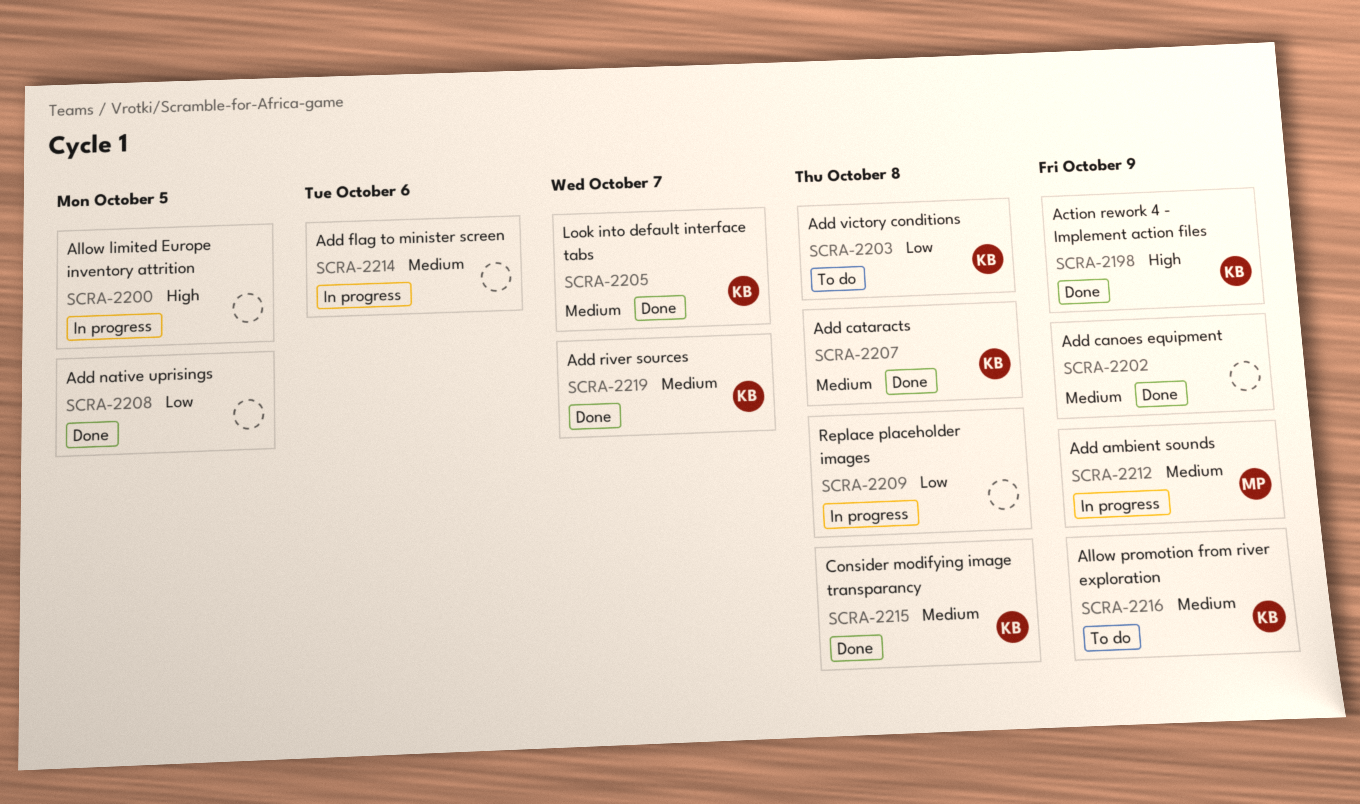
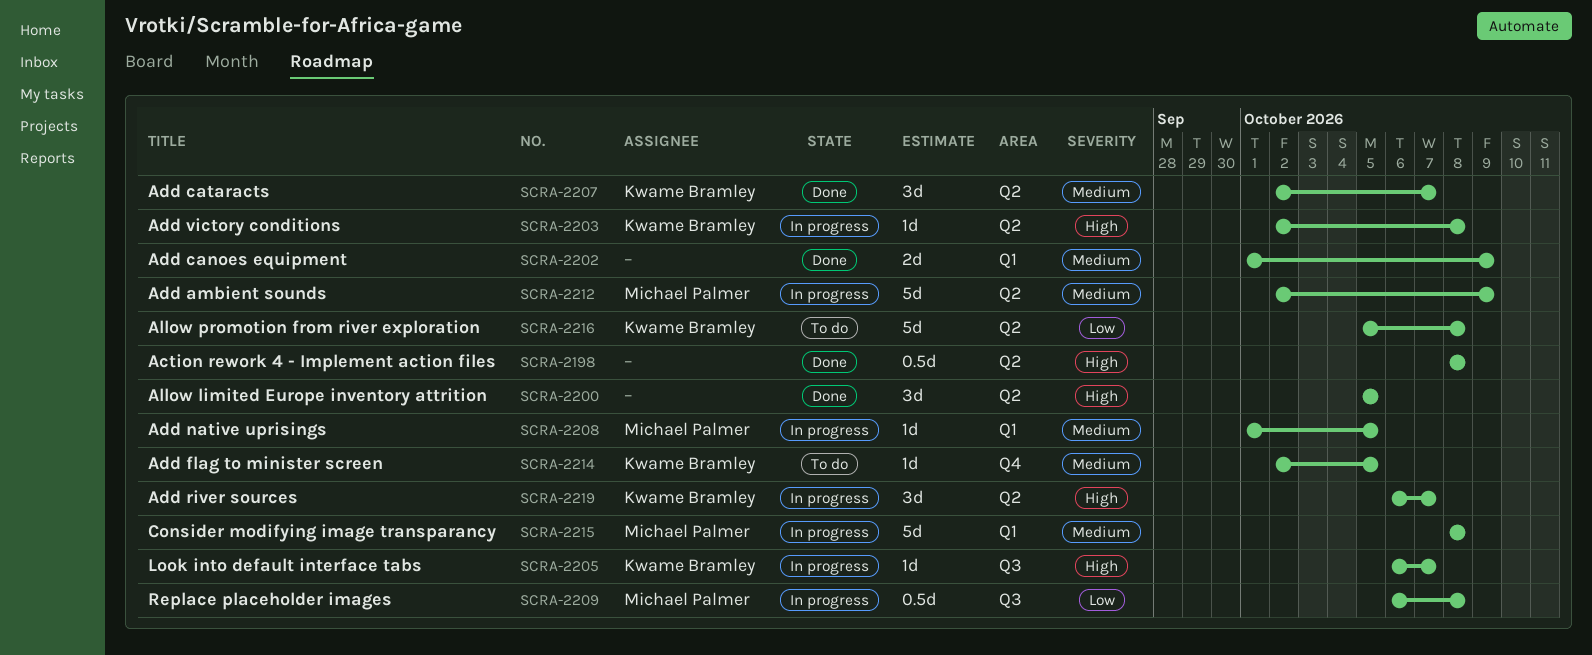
SCRA-2198, owner: Kwame Bramley -> none
SCRA-2198, due: Oct 9 -> Oct 8
SCRA-2200, status: In progress -> Done
SCRA-2203, status: To do -> In progress
SCRA-2203, priority: Low -> High
SCRA-2205, status: Done -> In progress
SCRA-2205, priority: Medium -> High
SCRA-2207, due: Oct 8 -> Oct 7
SCRA-2208, status: Done -> In progress
SCRA-2208, owner: none -> Michael Palmer
SCRA-2208, priority: Low -> Medium
SCRA-2209, owner: none -> Michael Palmer
SCRA-2214, status: In progress -> To do
SCRA-2214, owner: none -> Kwame Bramley
SCRA-2214, due: Oct 6 -> Oct 5
SCRA-2215, status: Done -> In progress
SCRA-2215, owner: Kwame Bramley -> Michael Palmer
SCRA-2216, priority: Medium -> Low
SCRA-2216, due: Oct 9 -> Oct 8
SCRA-2219, status: Done -> In progress
SCRA-2219, priority: Medium -> High

